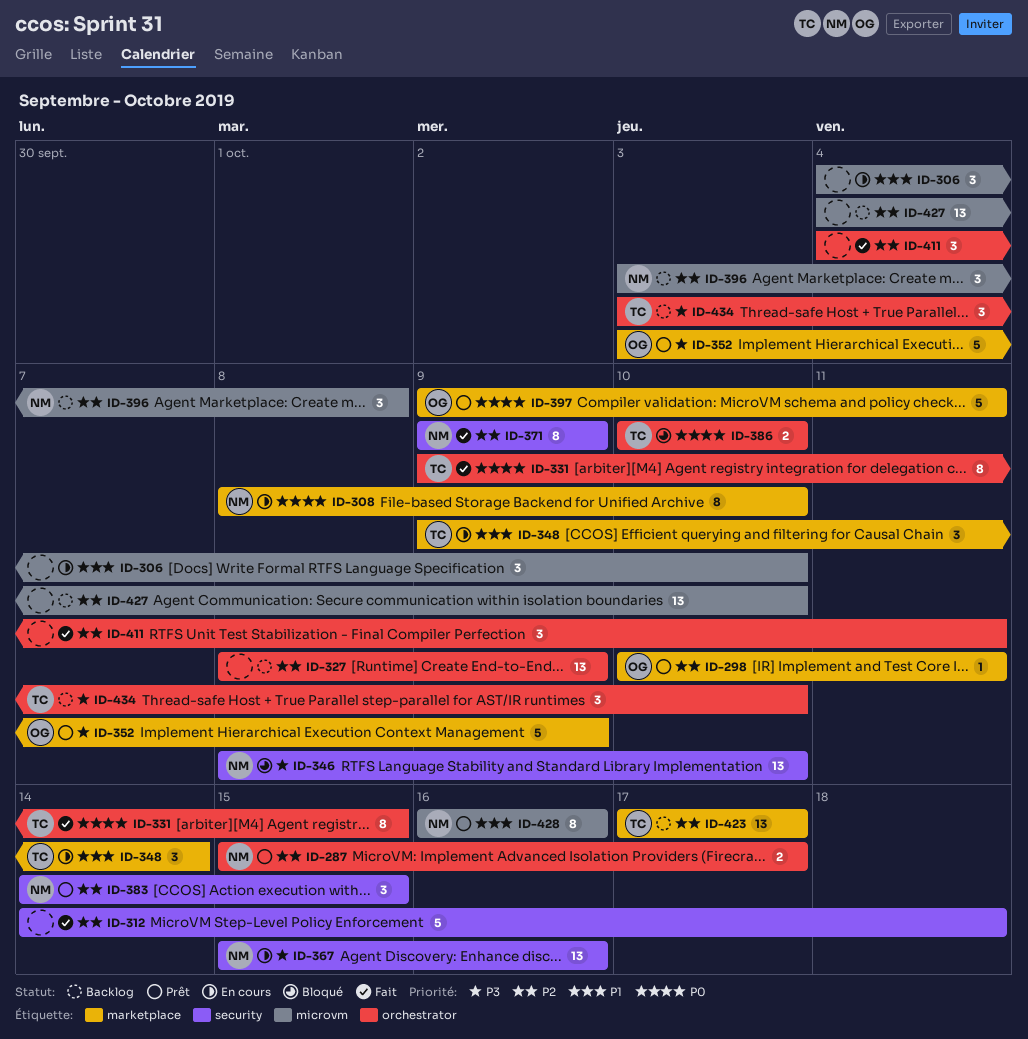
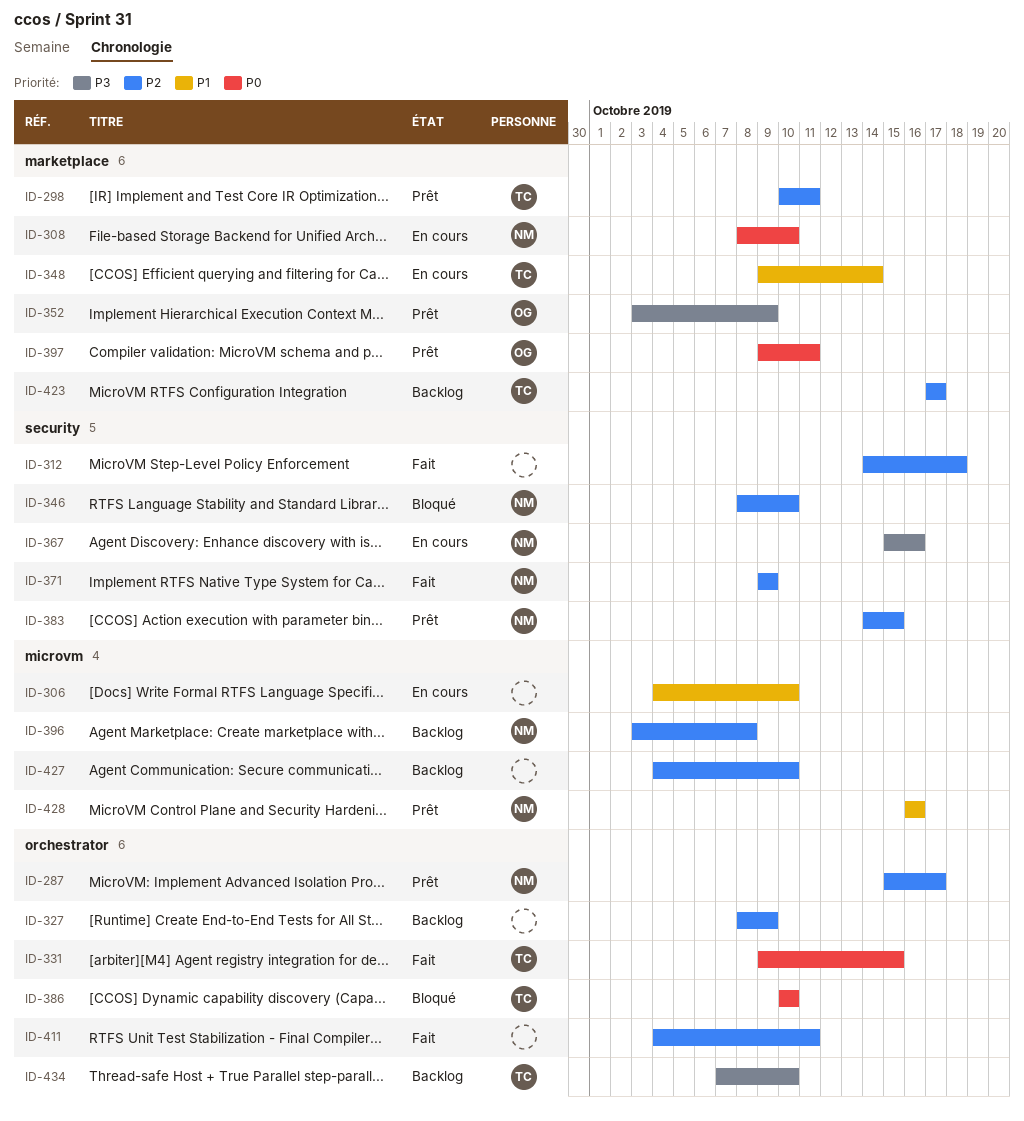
ID-298, owner: OG -> TC
ID-346, priority: P3 -> P2
ID-434, start: Oct 3 -> Oct 7

